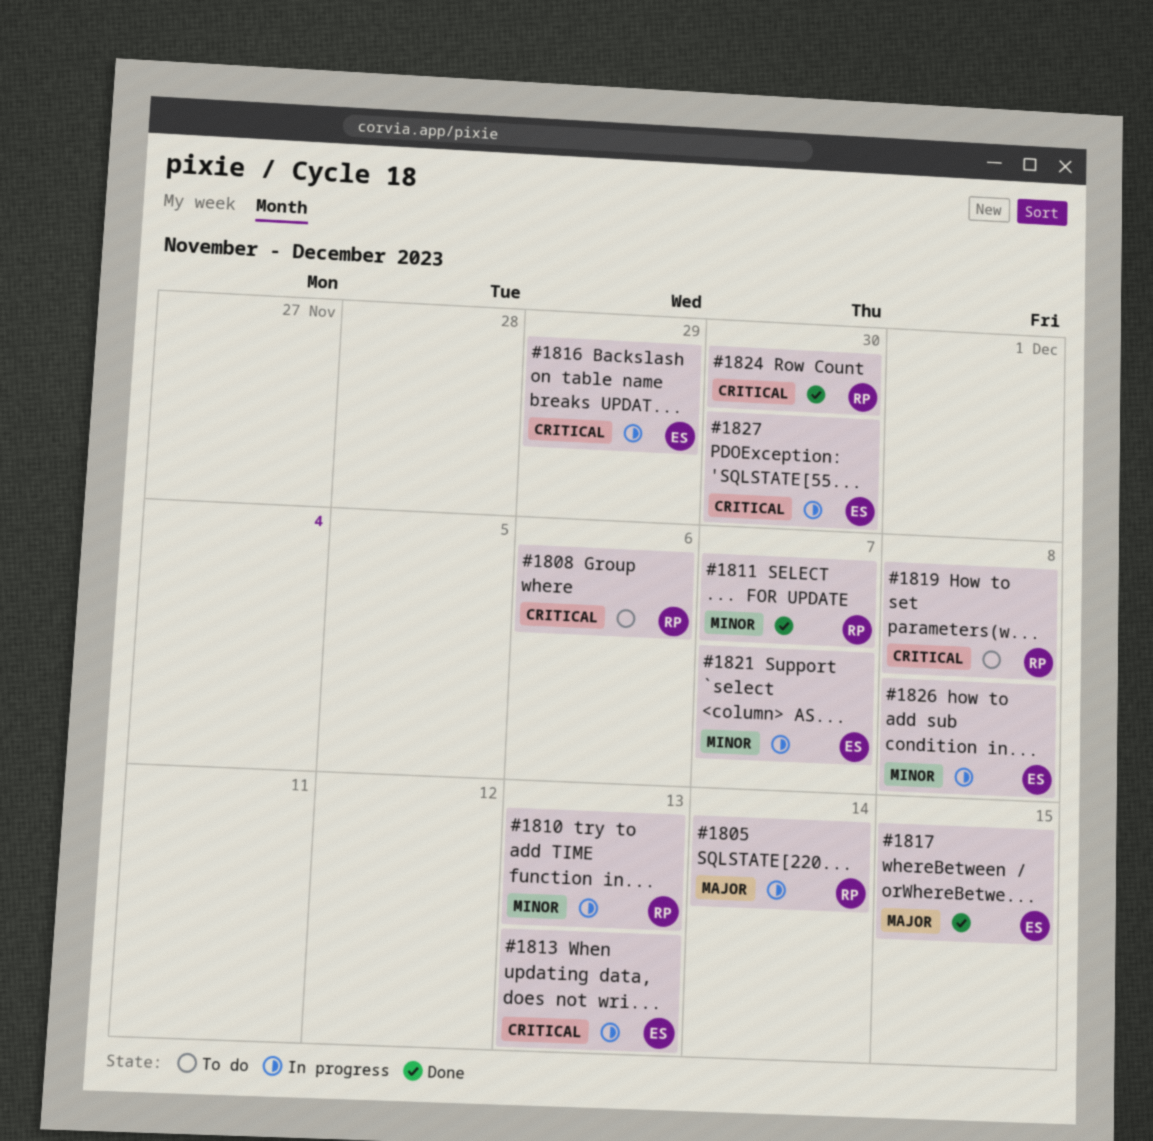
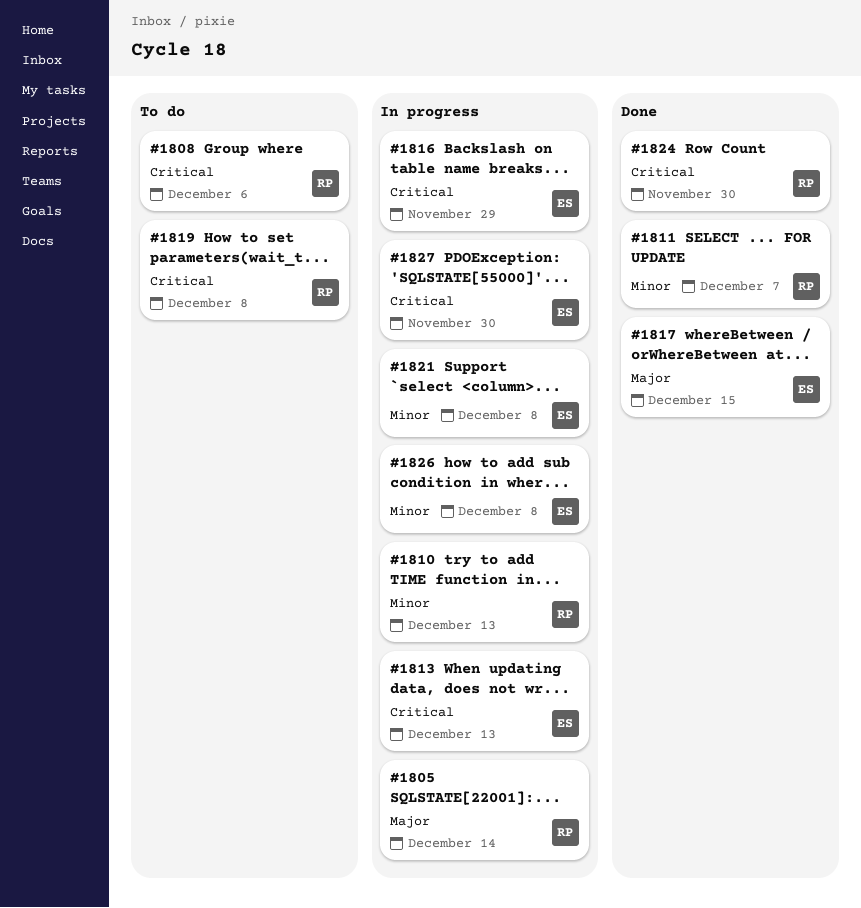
#1821, due: Dec 7 -> Dec 8

